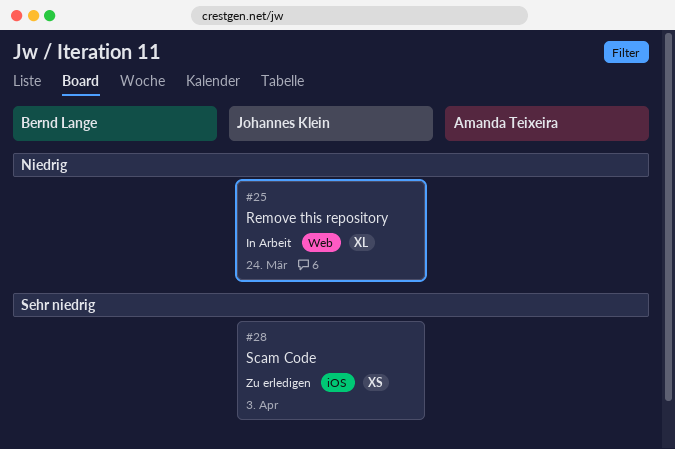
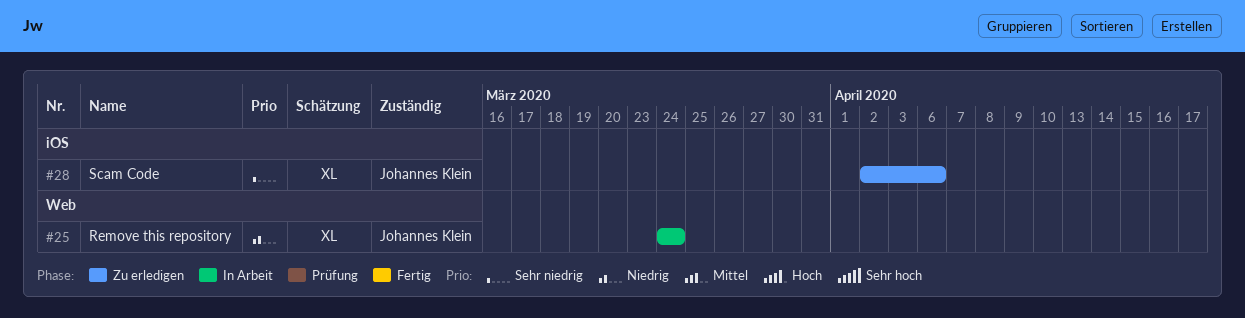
#28, estimate: XS -> XL
#28, due: Apr 3 -> Apr 6

